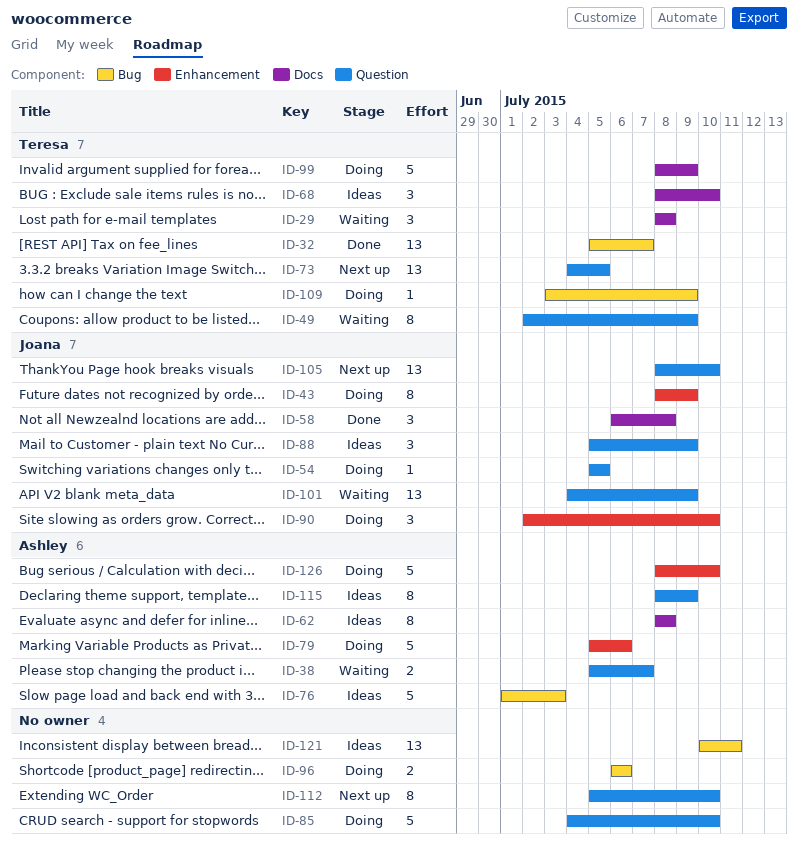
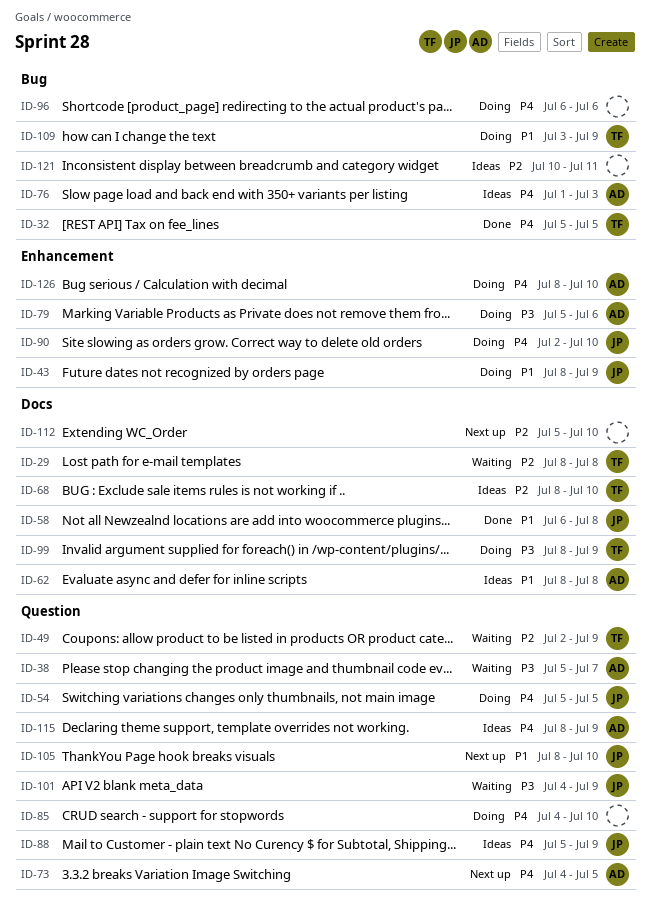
ID-32, due: Jul 7 -> Jul 5
ID-73, owner: Teresa -> Ashley
ID-112, label: Question -> Docs

